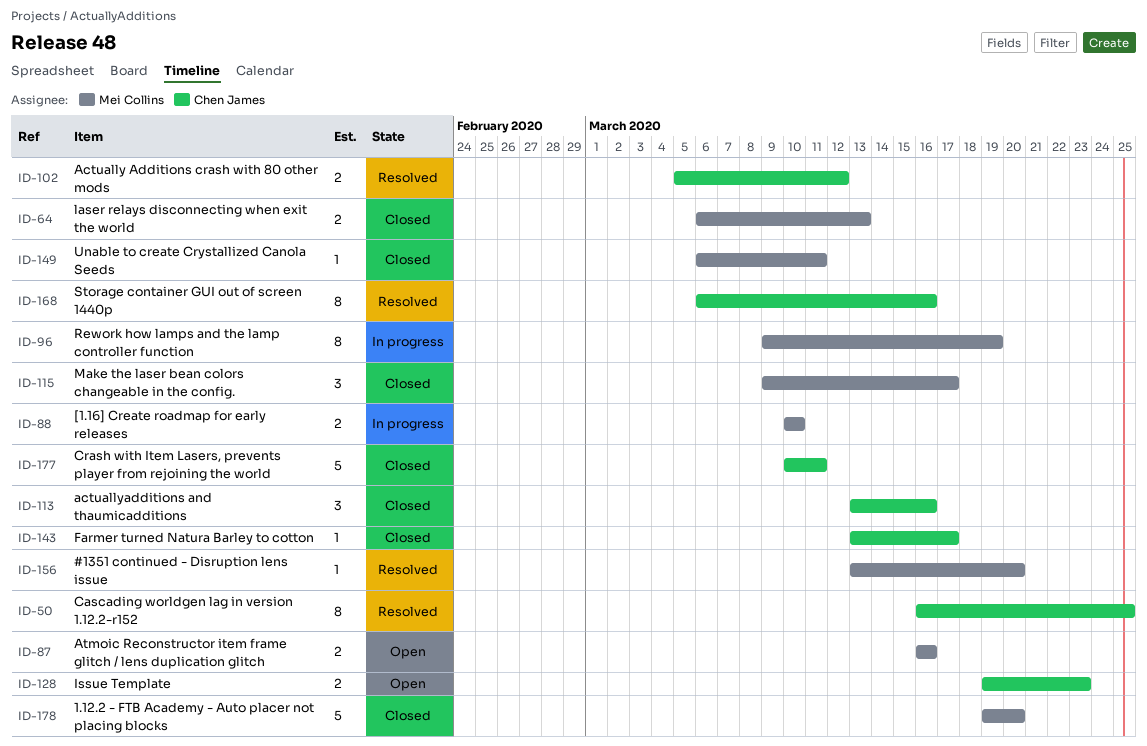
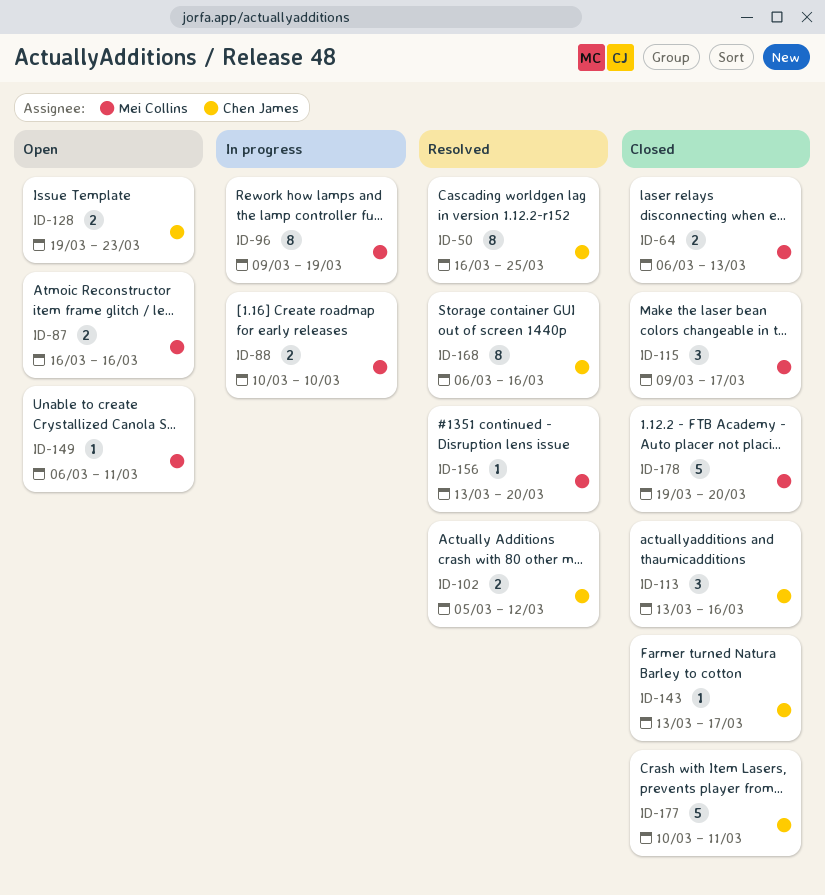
ID-149, status: Closed -> Open

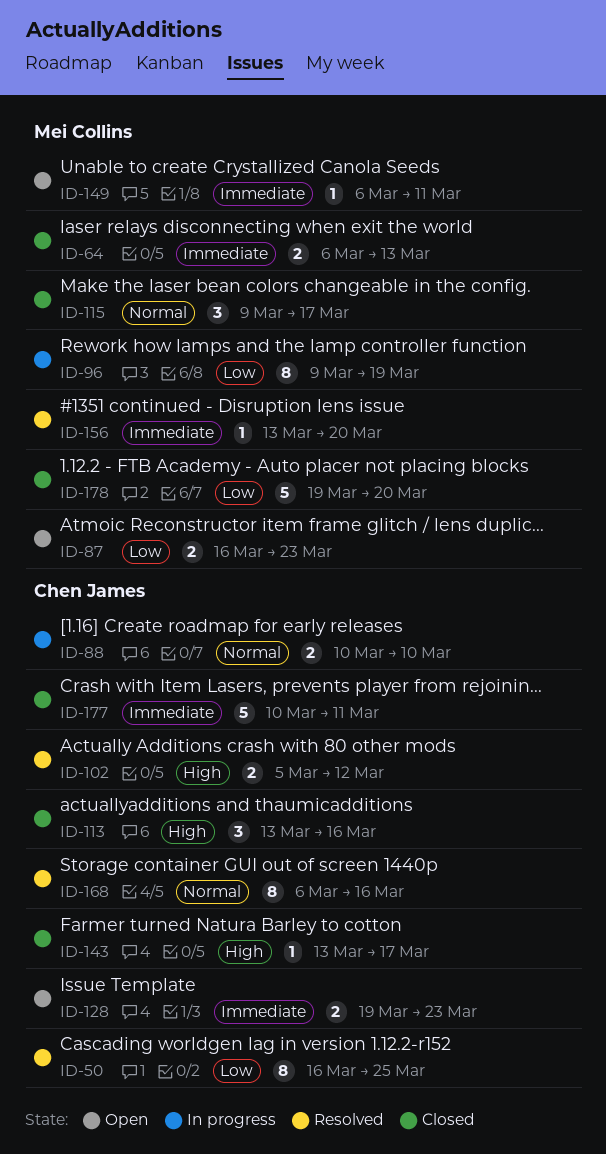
ID-87, due: Mar 16 -> Mar 23
ID-88, owner: Mei Collins -> Chen James

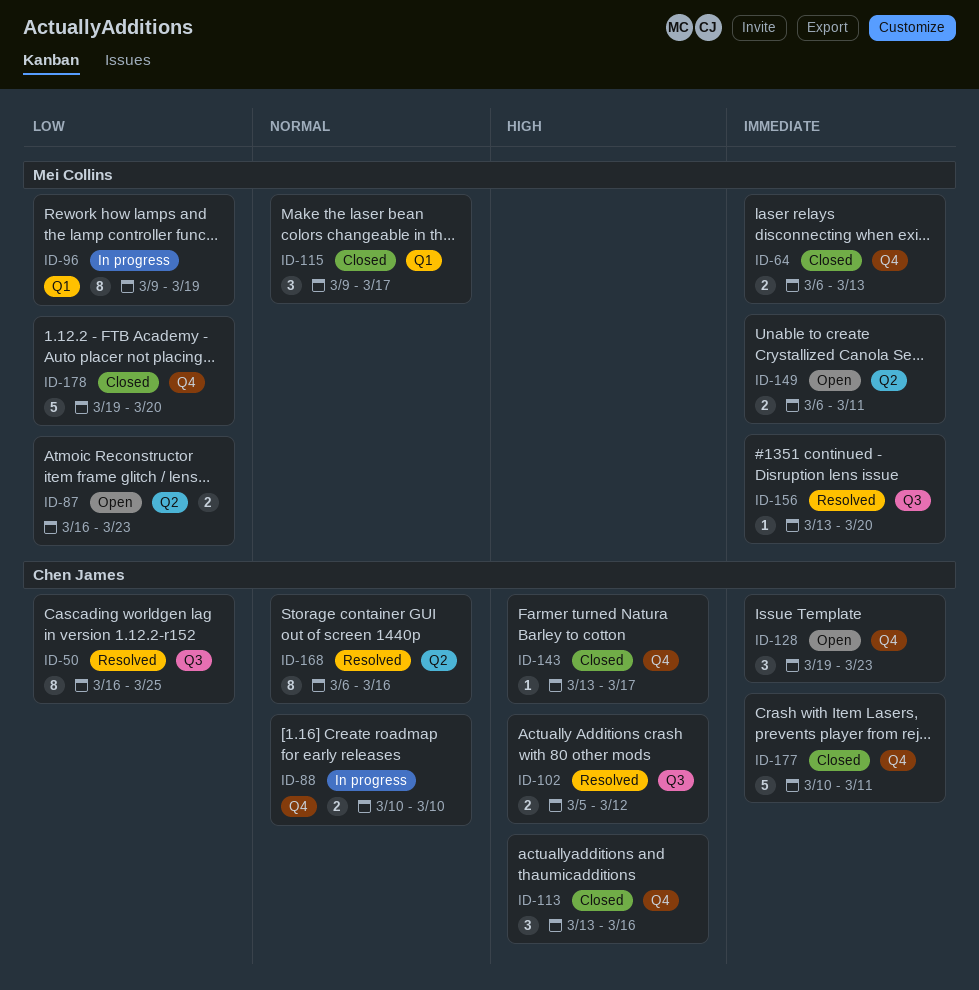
ID-128, estimate: 2 -> 3
ID-149, estimate: 1 -> 2

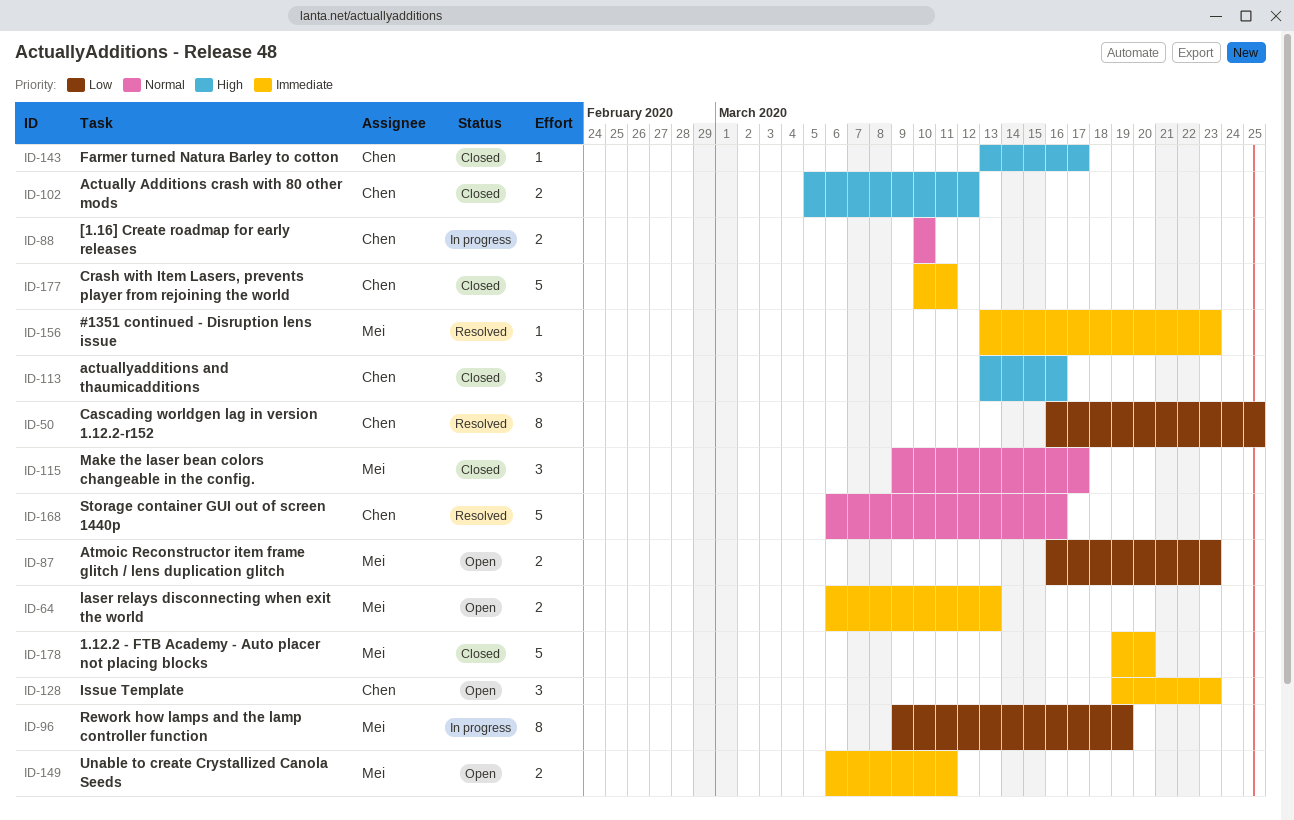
ID-64, status: Closed -> Open
ID-102, status: Resolved -> Closed
ID-156, due: Mar 20 -> Mar 23
ID-168, estimate: 8 -> 5
ID-178, priority: Low -> Immediate

